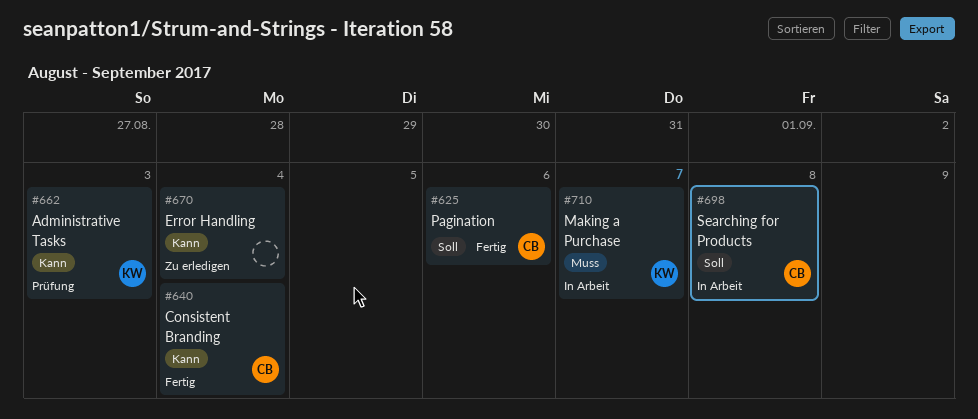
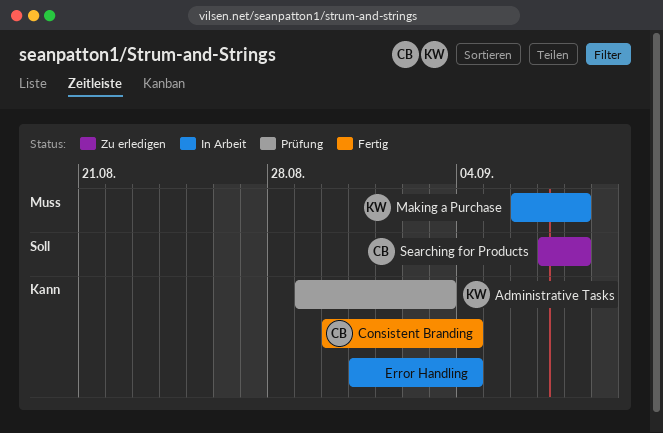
Error Handling, status: Zu erledigen -> In Arbeit
Making a Purchase, due: Sep 7 -> Sep 8
Pagination: present -> none
Searching for Products, status: In Arbeit -> Zu erledigen

